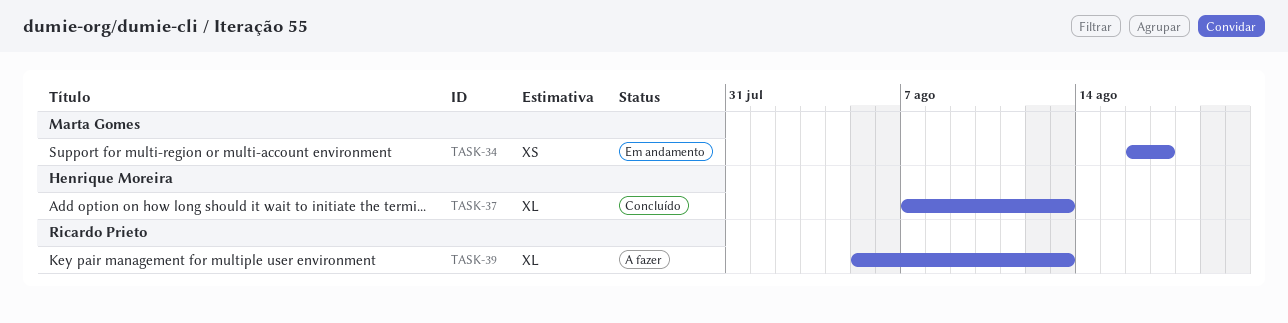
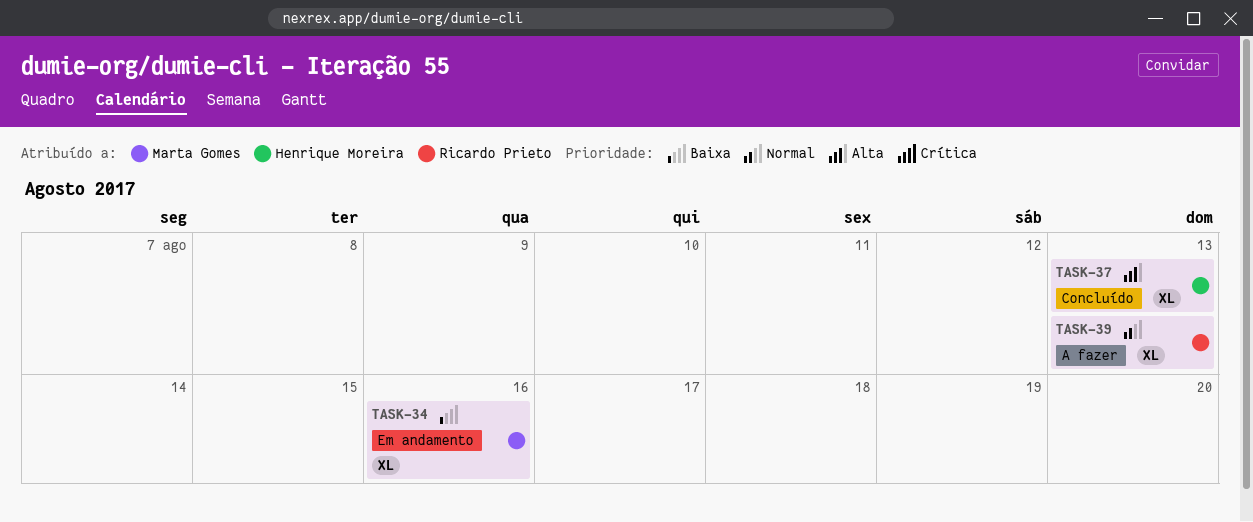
TASK-34, estimate: XS -> XL
TASK-34, due: Aug 17 -> Aug 16

